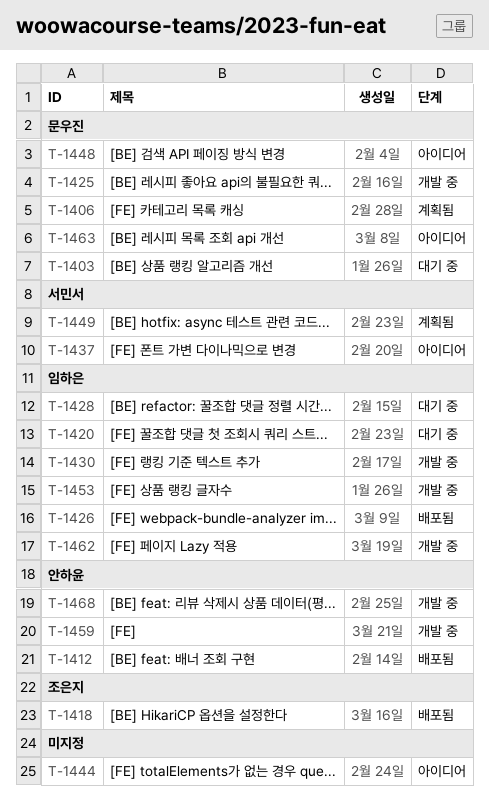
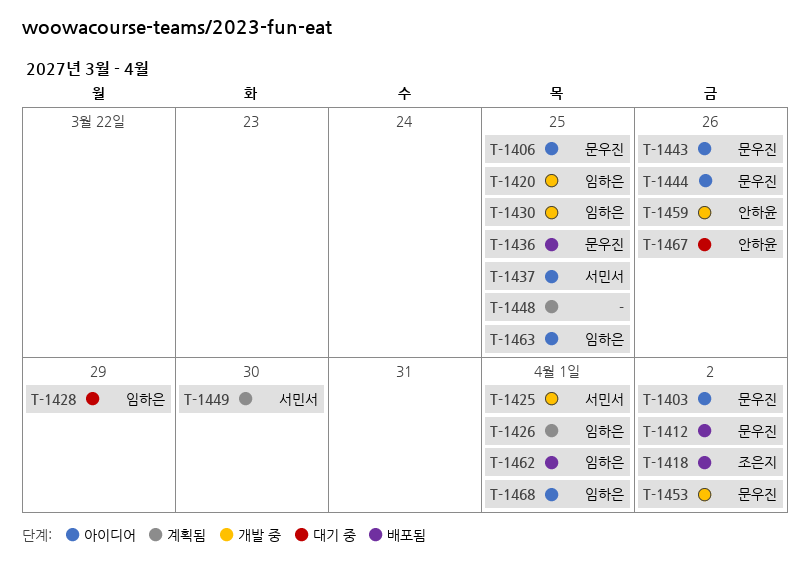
T-1403, status: 대기 중 -> 아이디어
T-1406, status: 계획됨 -> 아이디어
T-1412, owner: 안하윤 -> 문우진
T-1420, status: 대기 중 -> 개발 중
T-1425, owner: 문우진 -> 서민서
T-1426, status: 배포됨 -> 계획됨
T-1436: none -> present
T-1443: none -> present
T-1444, owner: none -> 문우진
T-1448, status: 아이디어 -> 계획됨
T-1448, owner: 문우진 -> none
T-1453, owner: 임하은 -> 문우진
T-1462, status: 개발 중 -> 배포됨
T-1463, owner: 문우진 -> 임하은
T-1467: none -> present
T-1468, status: 개발 중 -> 아이디어
T-1468, owner: 안하윤 -> 임하은

